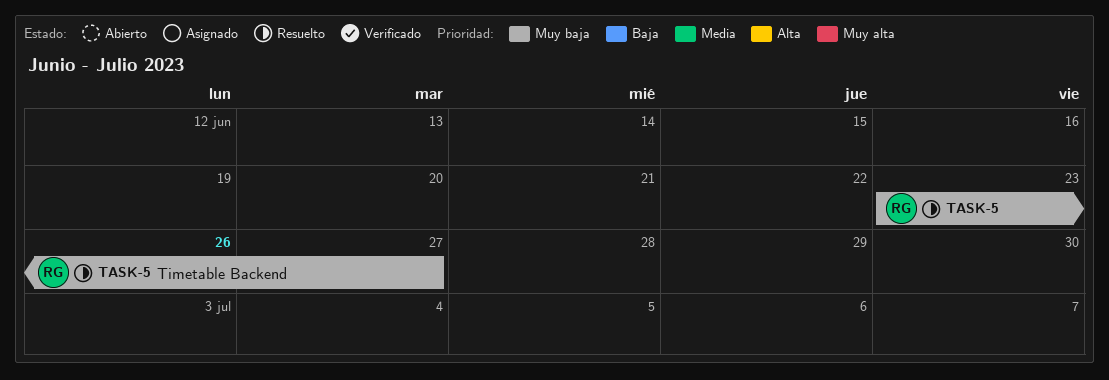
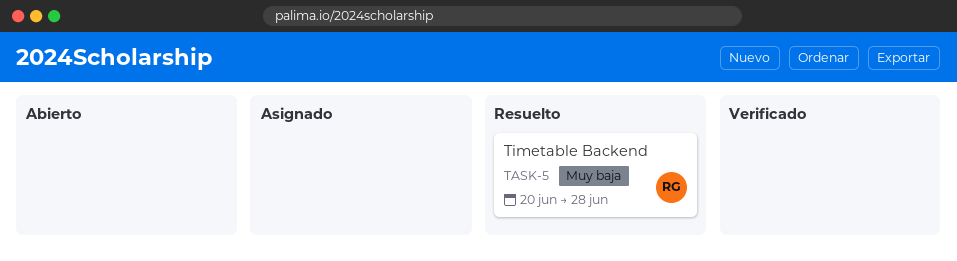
TASK-5, start: Jun 23 -> Jun 20
TASK-5, due: Jun 27 -> Jun 28

